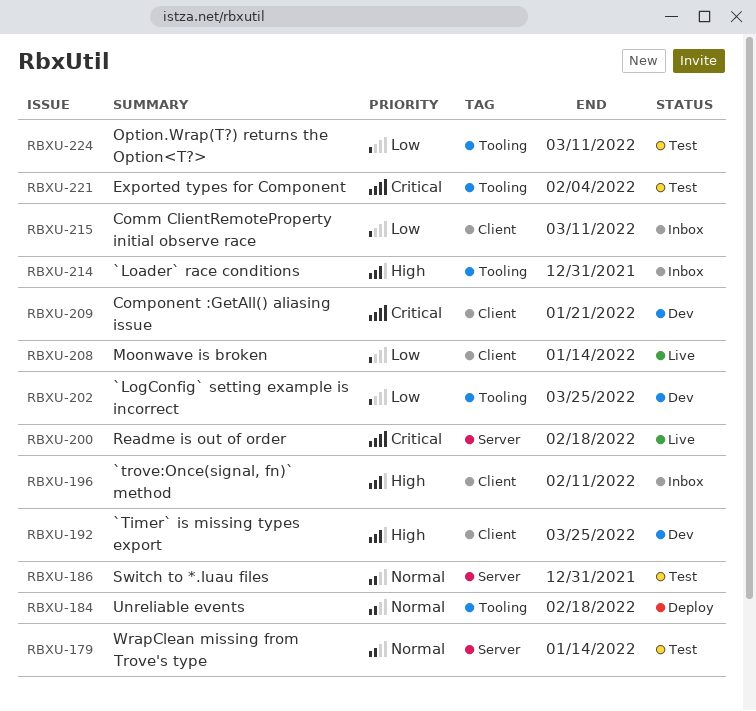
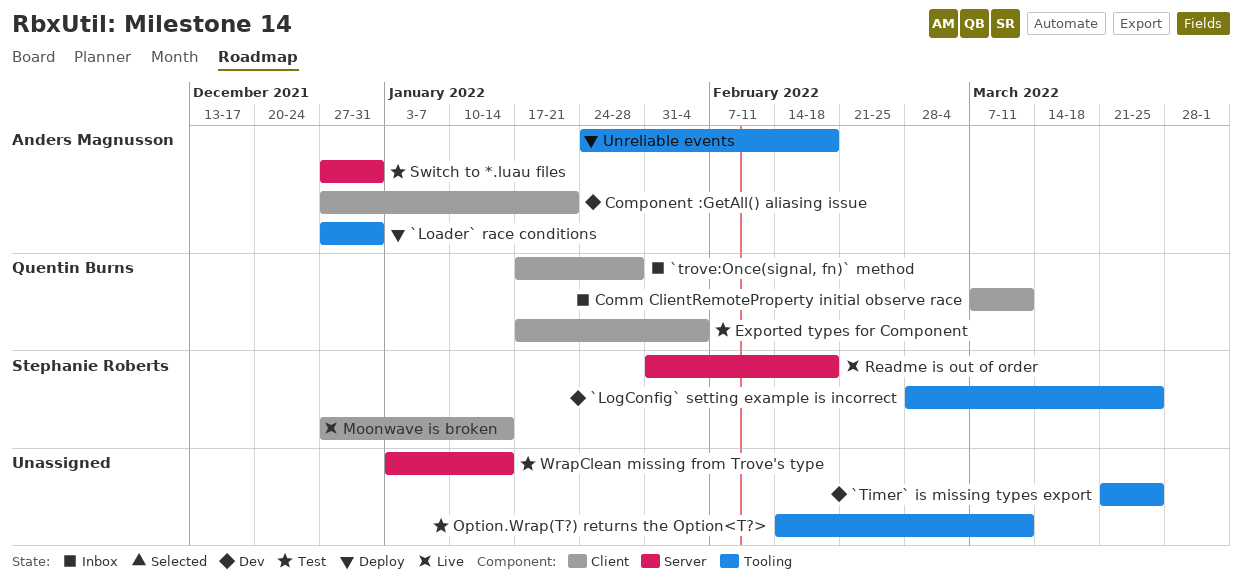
`Loader` race conditions, status: Inbox -> Deploy
`Timer` is missing types export, label: Client -> Tooling
`trove:Once(signal, fn)` method, due: Feb 11 -> Jan 28
Exported types for Component, label: Tooling -> Client

